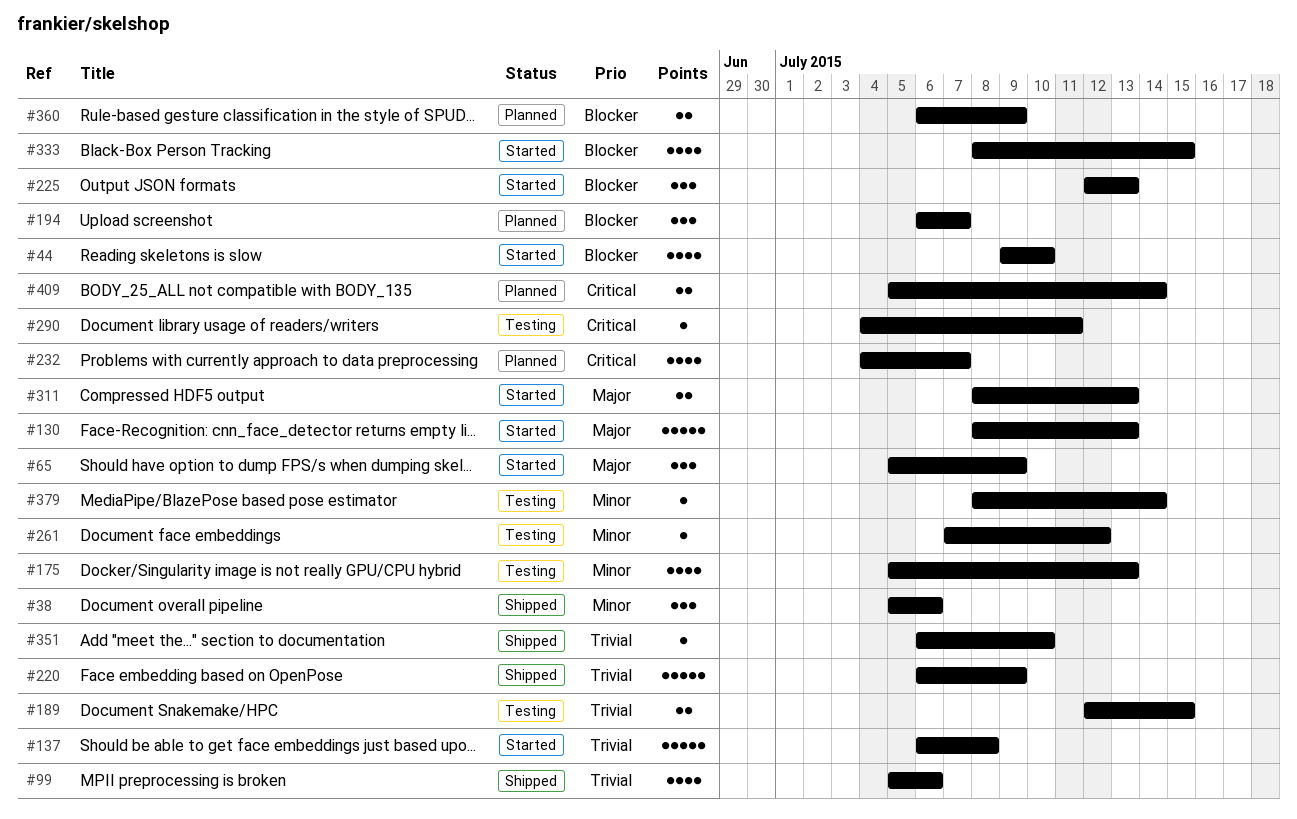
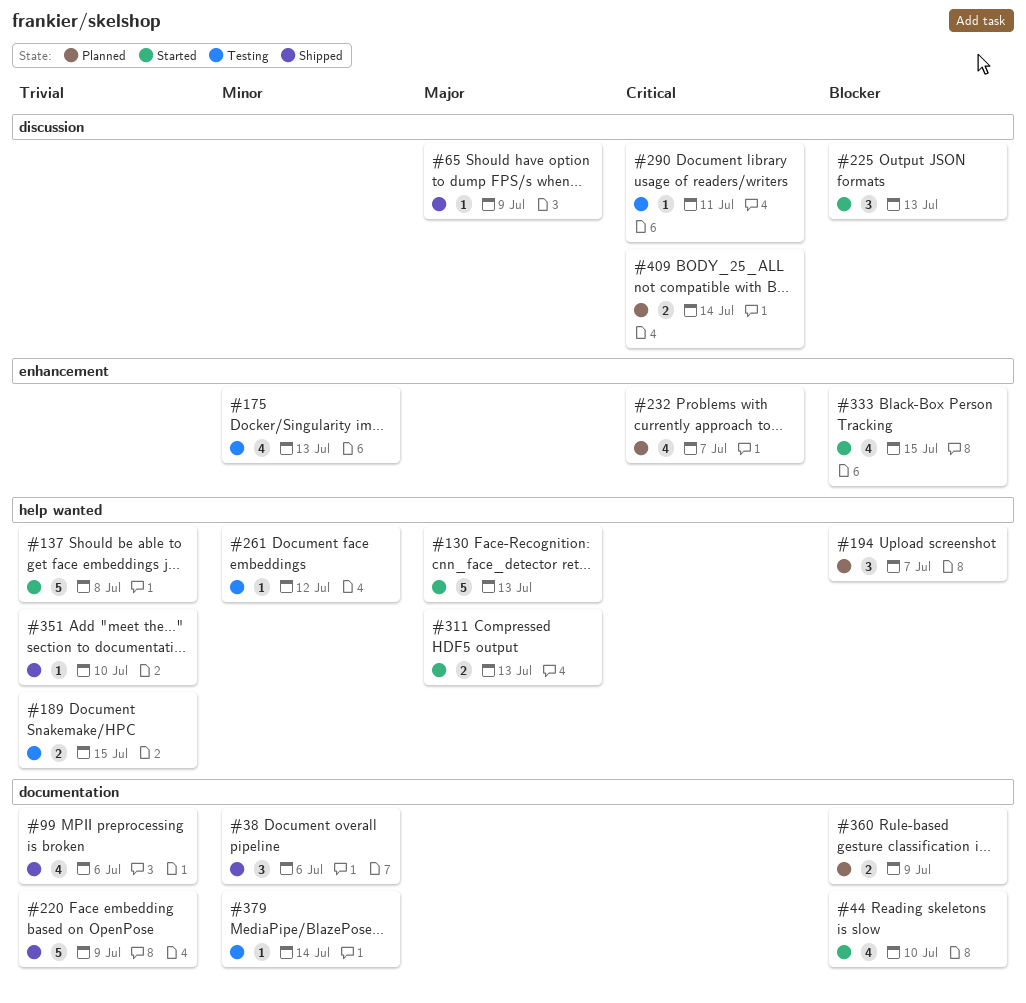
#65, status: Started -> Shipped
#65, estimate: 3 -> 1

